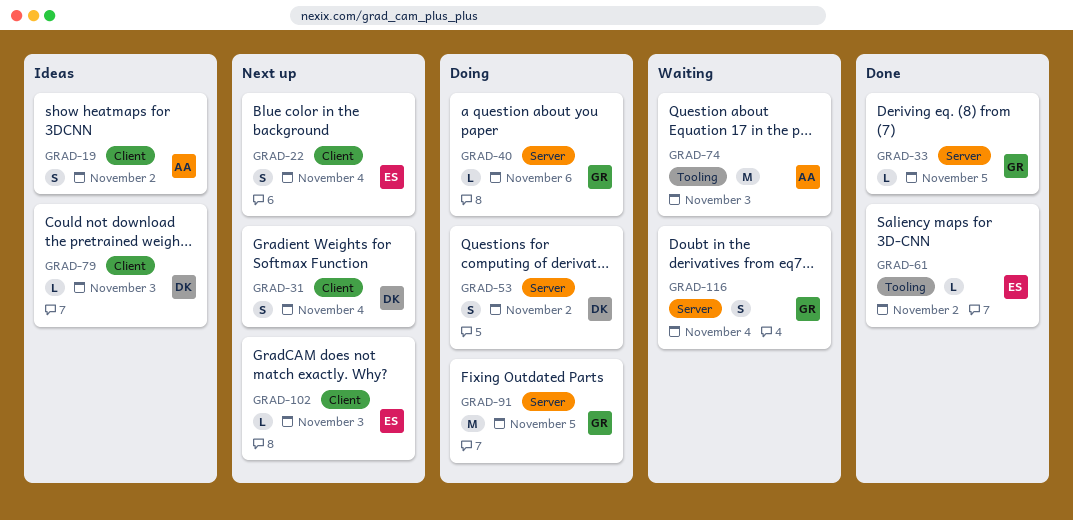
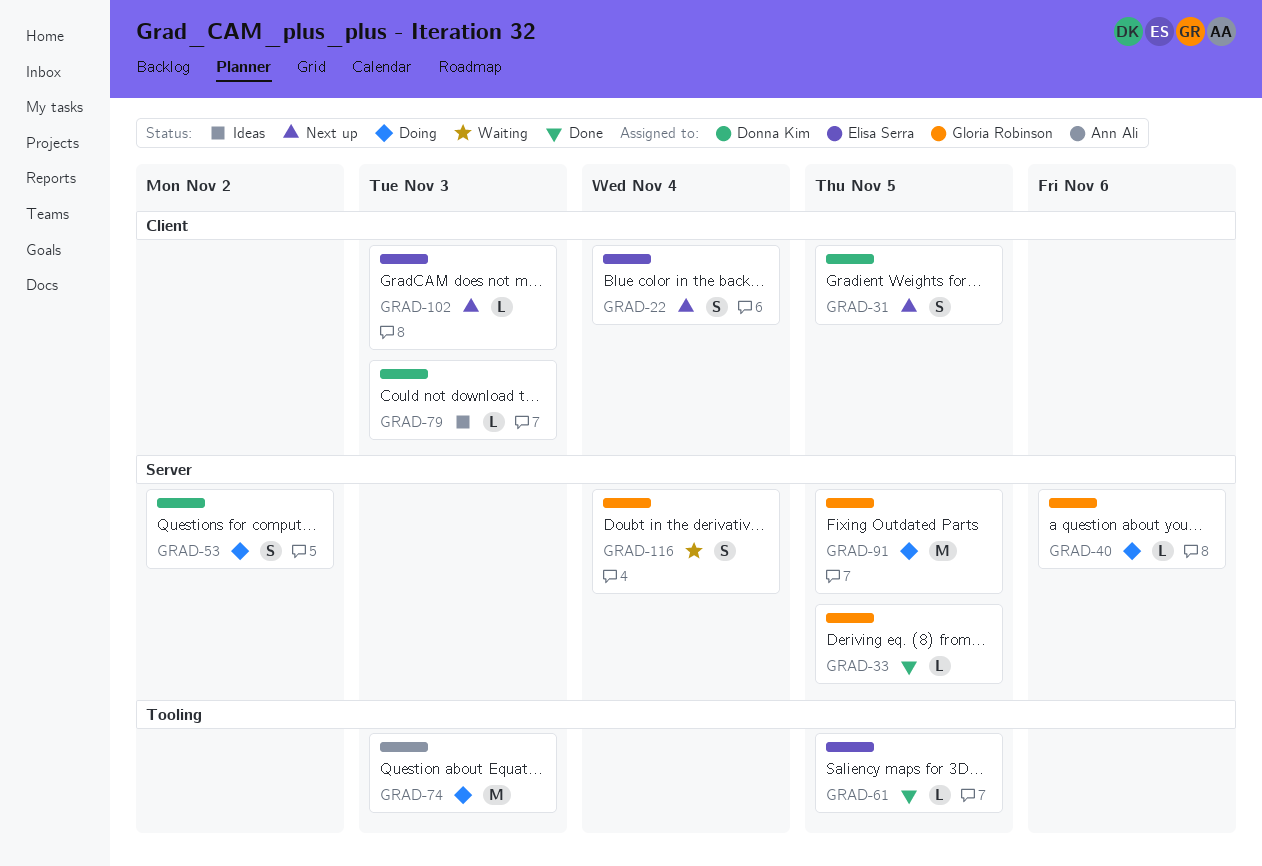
GRAD-19: present -> none
GRAD-31, due: Nov 4 -> Nov 5
GRAD-61, due: Nov 2 -> Nov 5
GRAD-74, status: Waiting -> Doing

